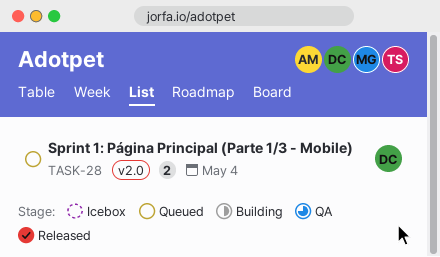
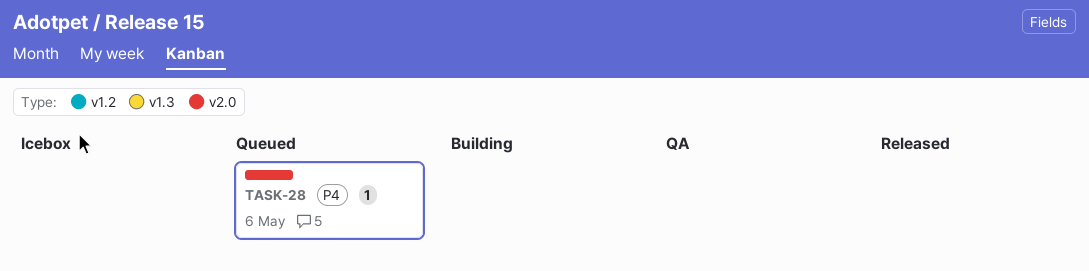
TASK-28, estimate: 2 -> 1
TASK-28, due: May 4 -> May 6

